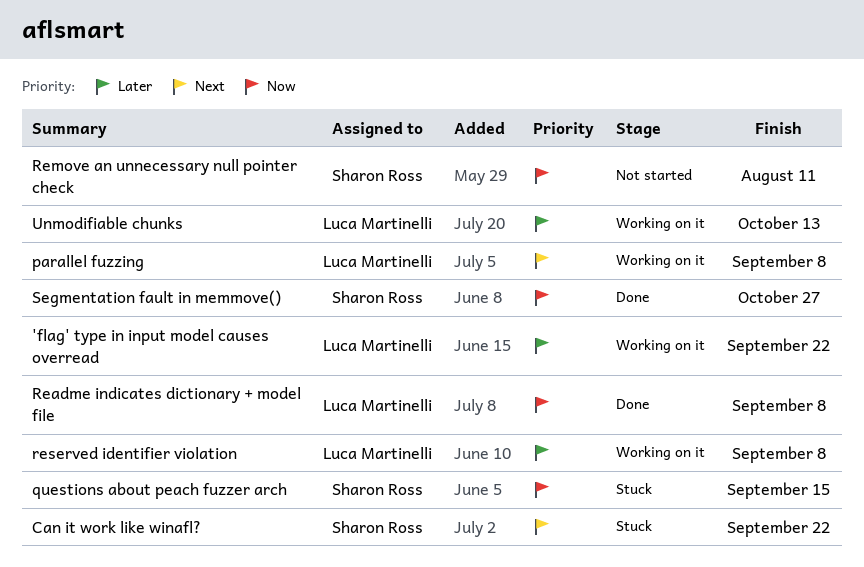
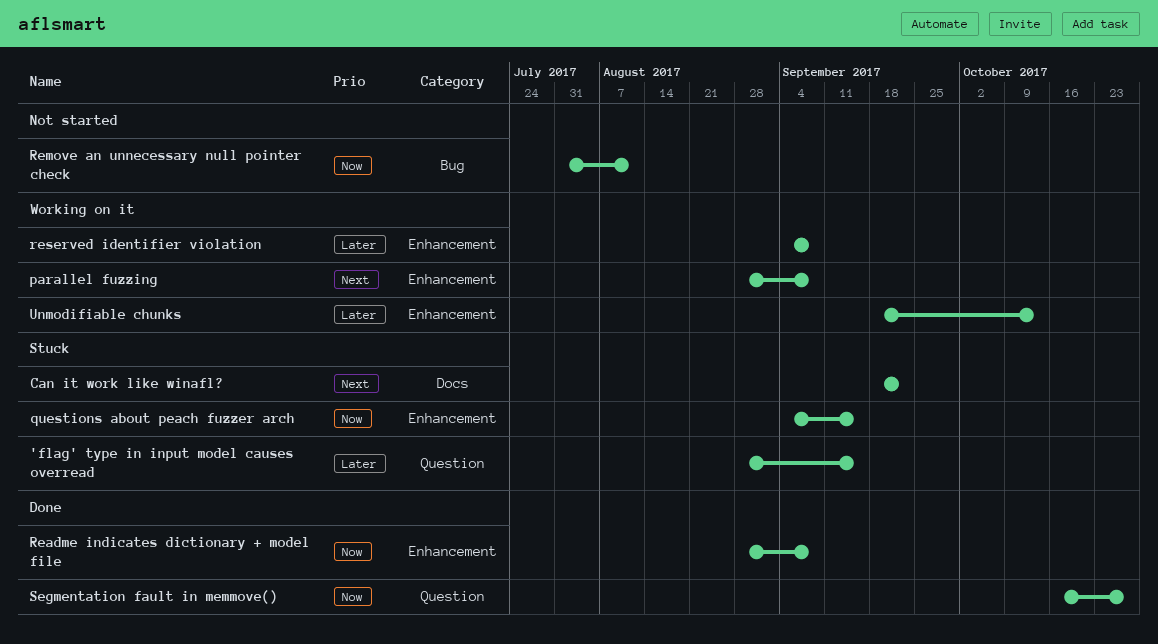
'flag' type in input model causes overread, status: Working on it -> Stuck
'flag' type in input model causes overread, due: Sep 22 -> Sep 15

